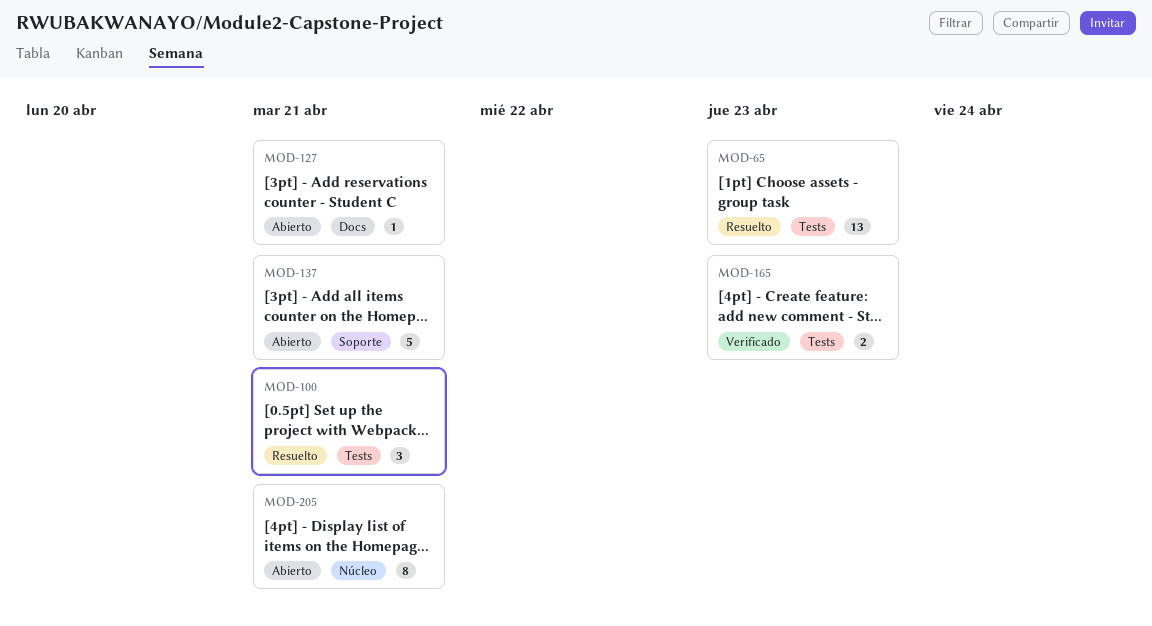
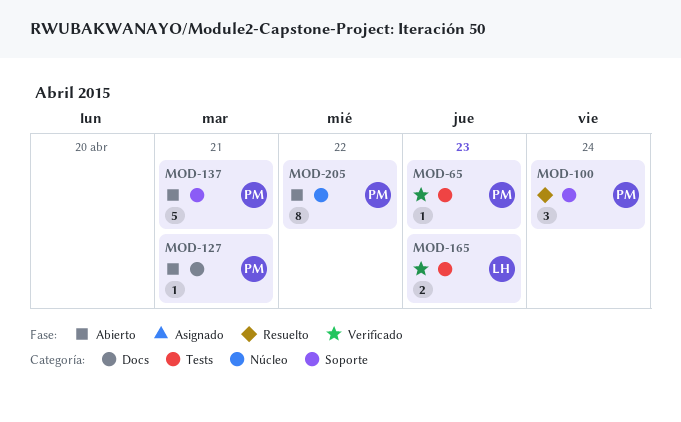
MOD-65, status: Resuelto -> Verificado
MOD-65, estimate: 13 -> 1
MOD-100, label: Tests -> Soporte
MOD-100, due: Apr 21 -> Apr 24
MOD-205, due: Apr 21 -> Apr 22

